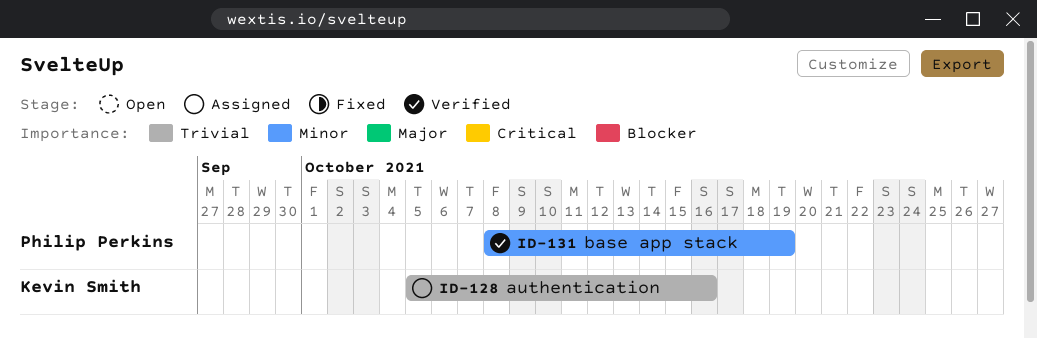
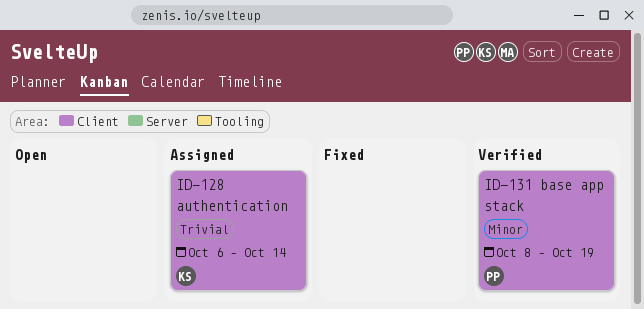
ID-128, start: Oct 5 -> Oct 6
ID-128, due: Oct 16 -> Oct 14

